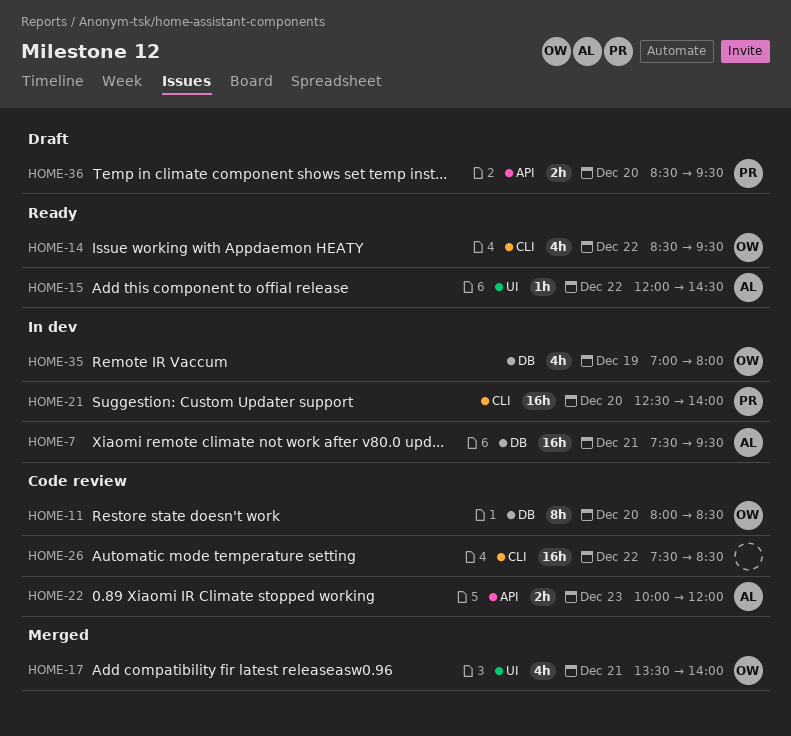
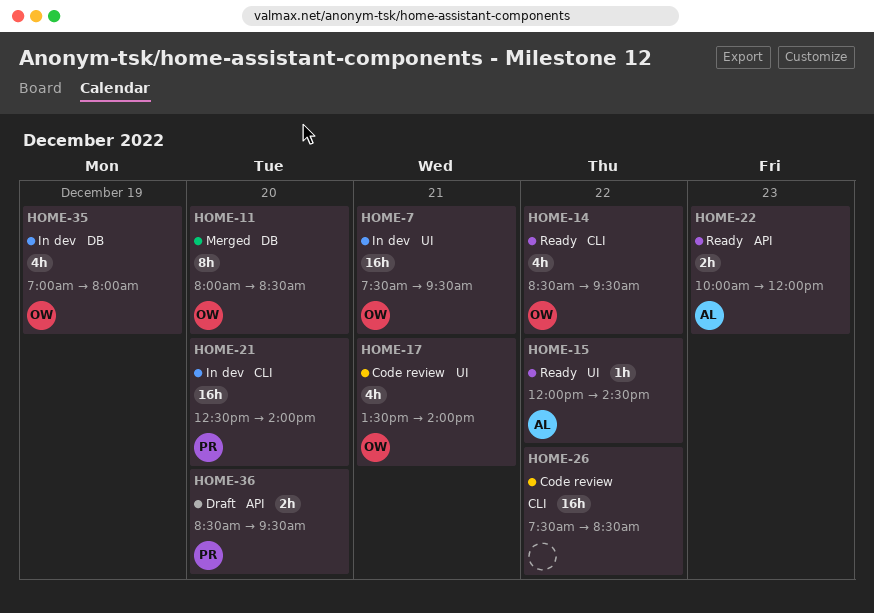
HOME-7, owner: AL -> OW
HOME-7, label: DB -> UI
HOME-11, status: Code review -> Merged
HOME-17, status: Merged -> Code review
HOME-22, status: Code review -> Ready

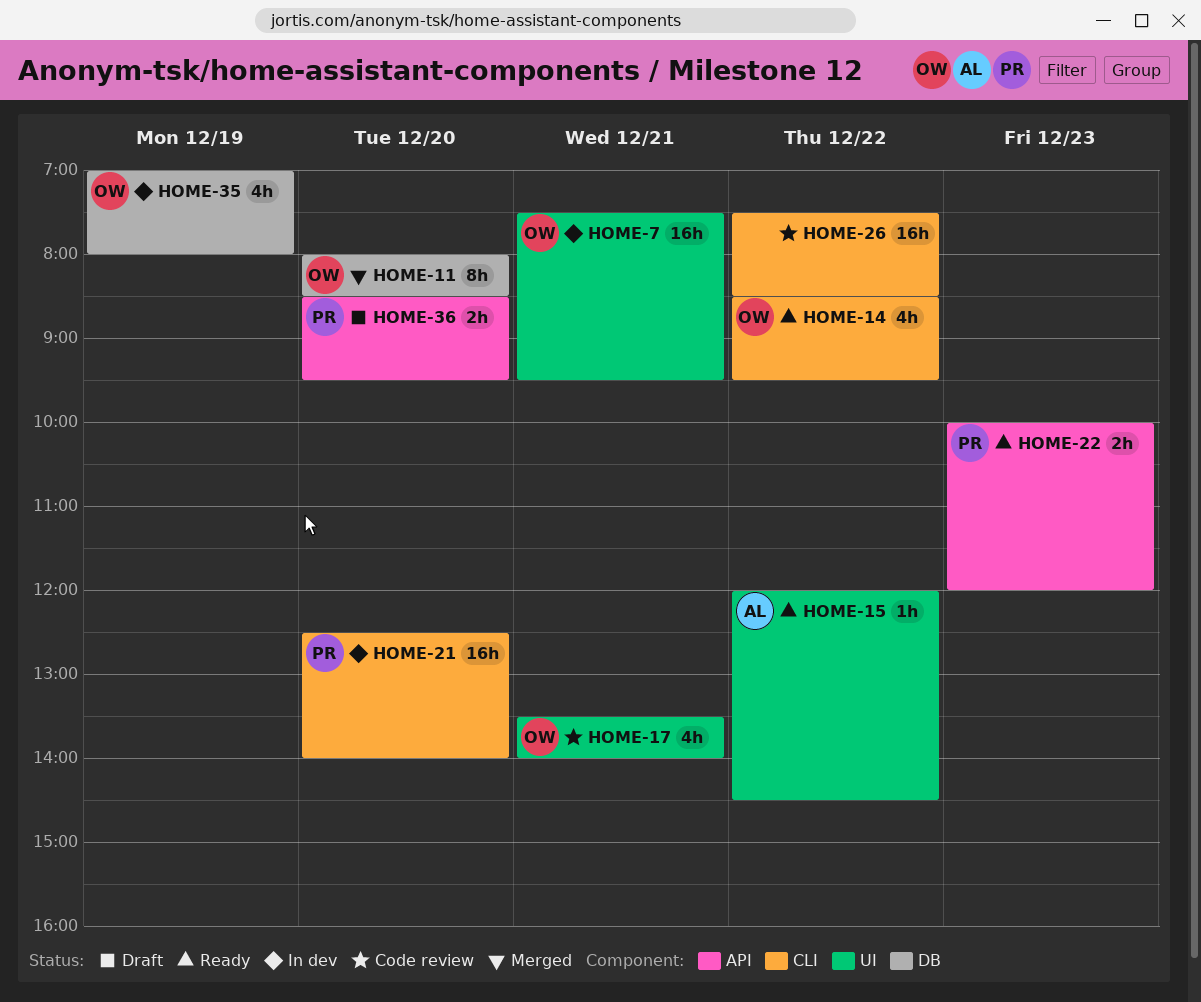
HOME-22, owner: AL -> PR

